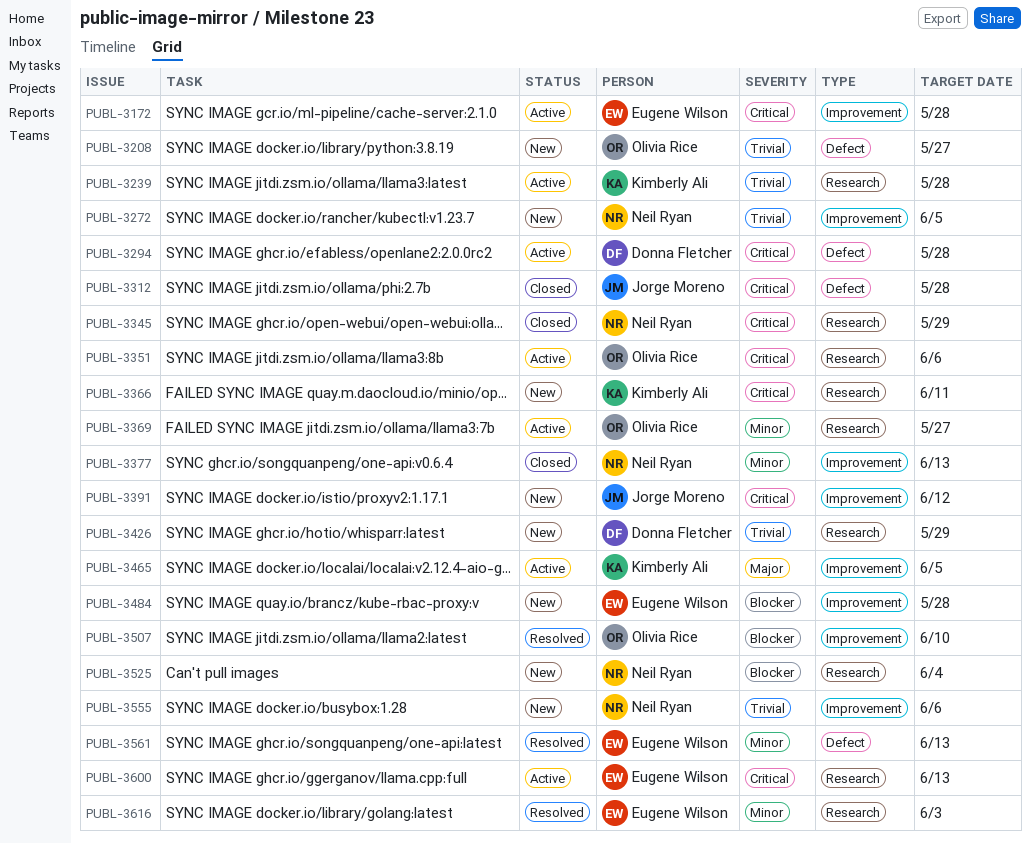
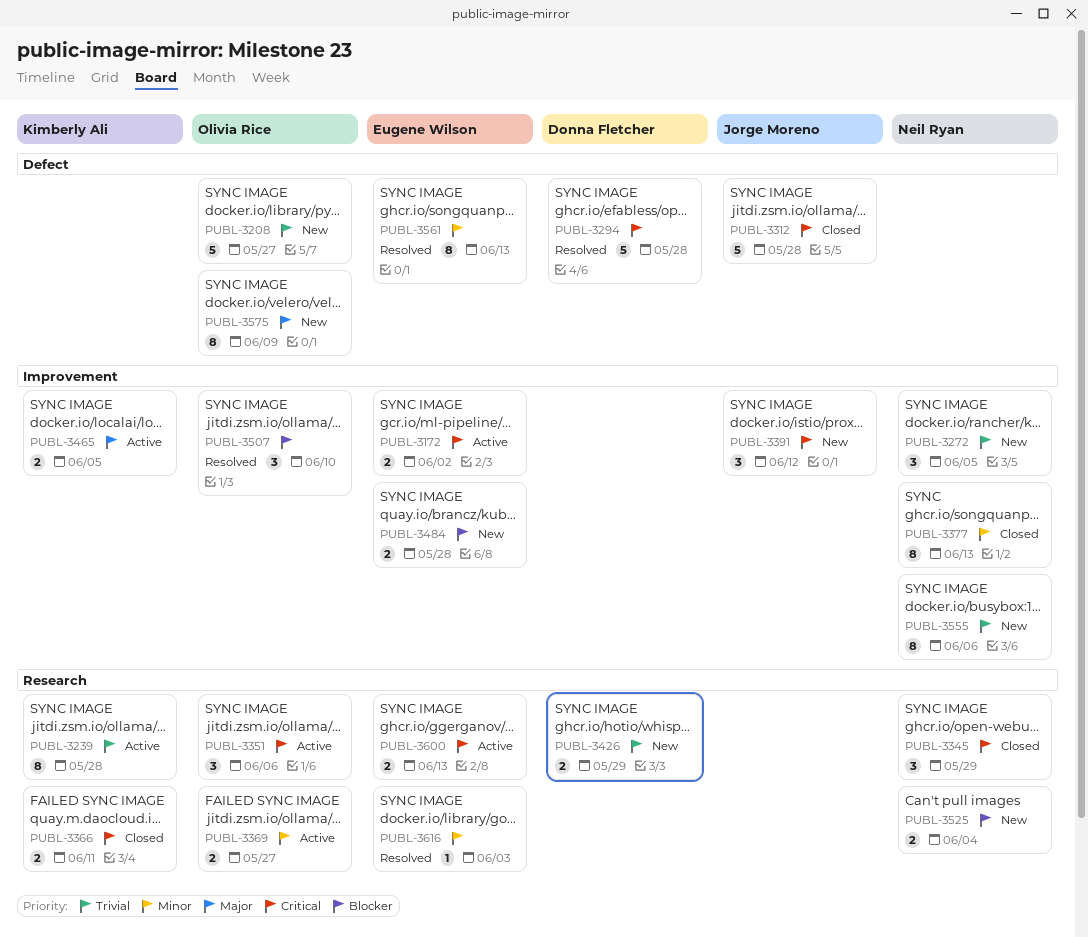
PUBL-3172, due: May 28 -> Jun 2
PUBL-3294, status: Active -> Resolved
PUBL-3366, status: New -> Closed
PUBL-3575: none -> present

